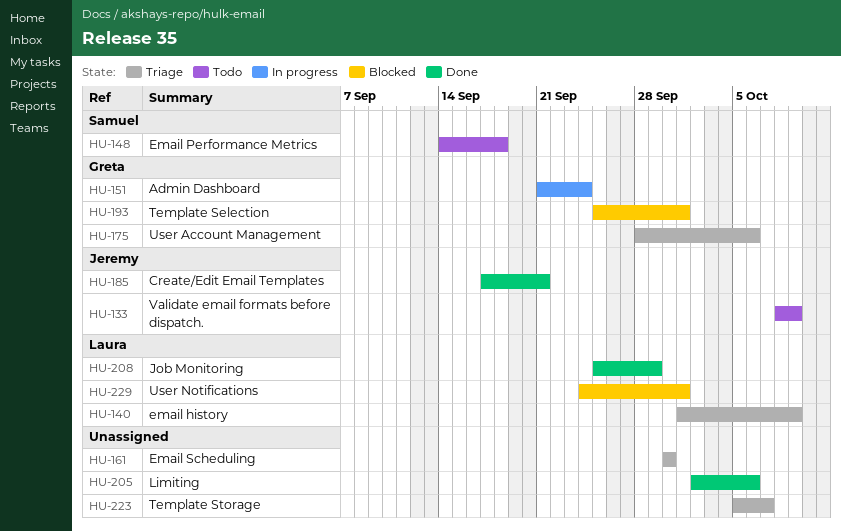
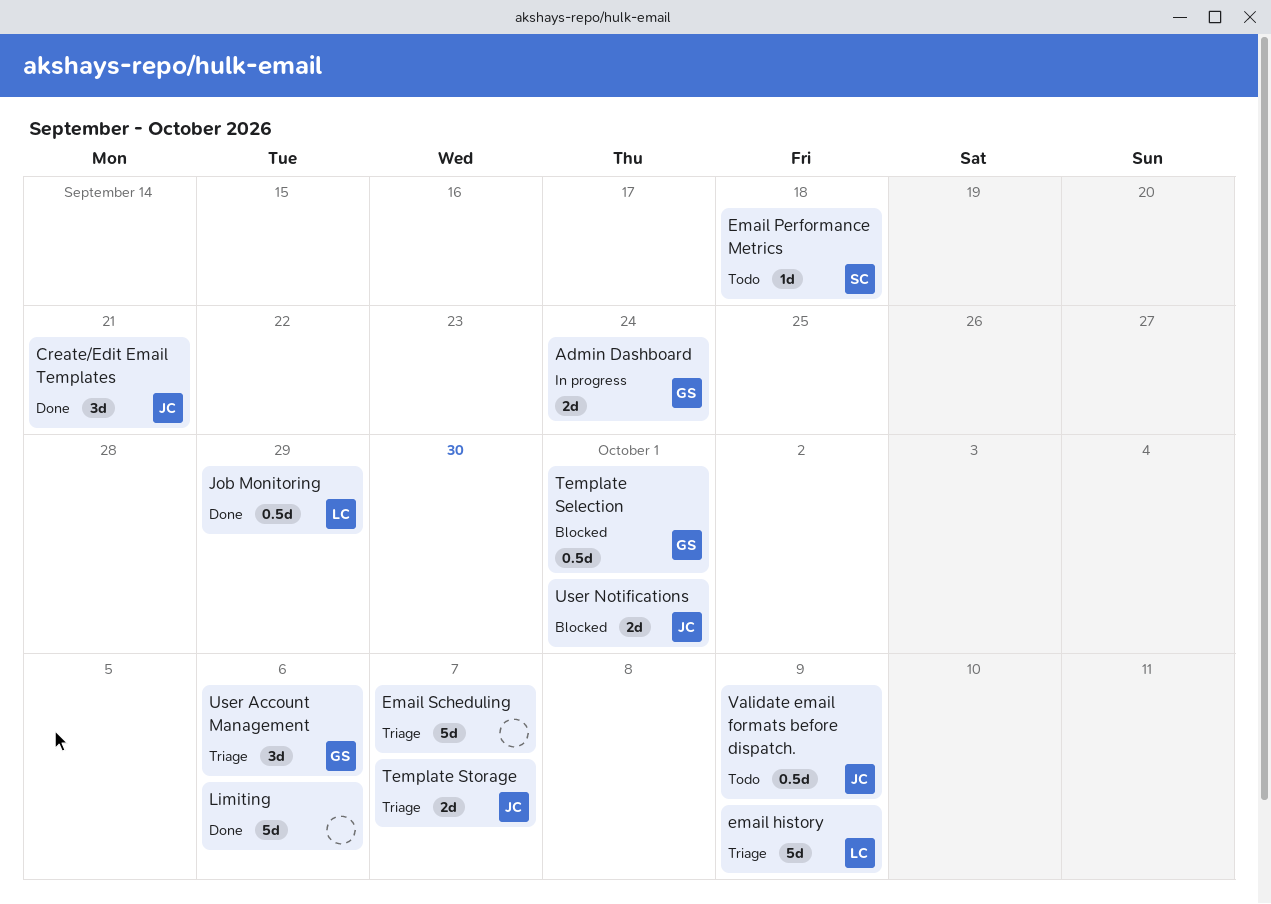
Email Scheduling, due: Sep 30 -> Oct 7
Template Storage, owner: none -> Jeremy
User Notifications, owner: Laura -> Jeremy

